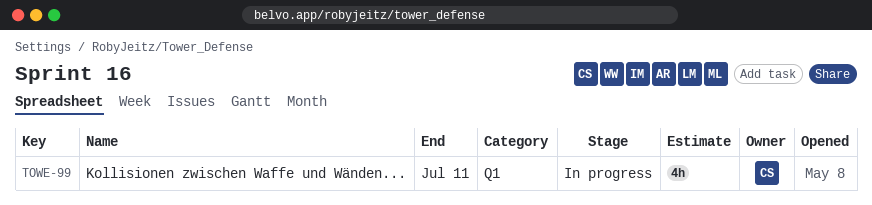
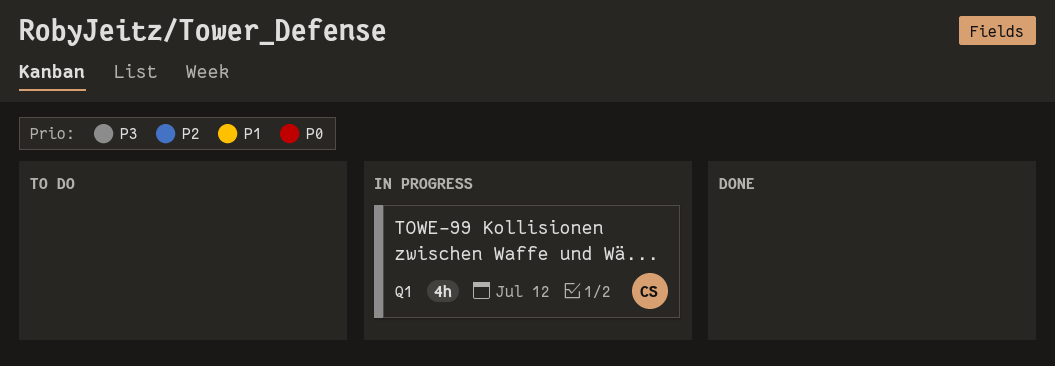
TOWE-99, due: Jul 11 -> Jul 12

